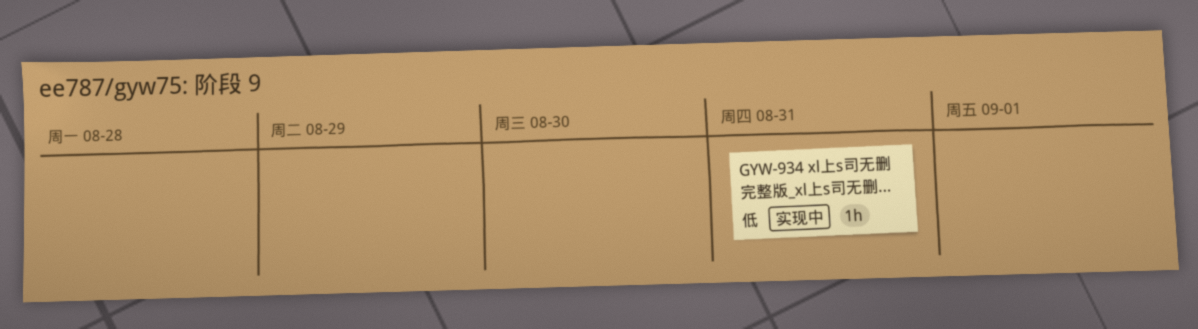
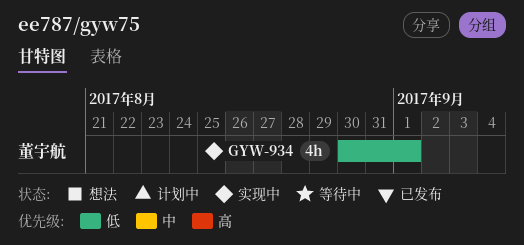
GYW-934, estimate: 1h -> 4h
GYW-934, due: Aug 31 -> Sep 1

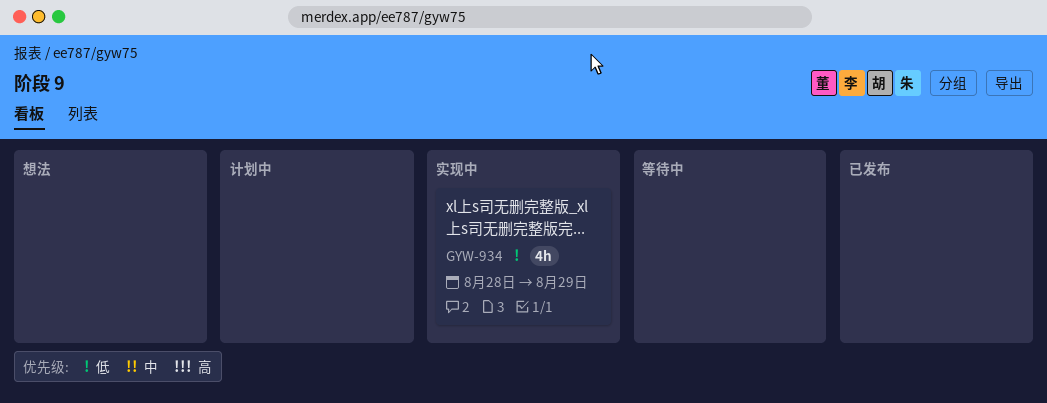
GYW-934, start: Aug 30 -> Aug 28
GYW-934, due: Sep 1 -> Aug 29

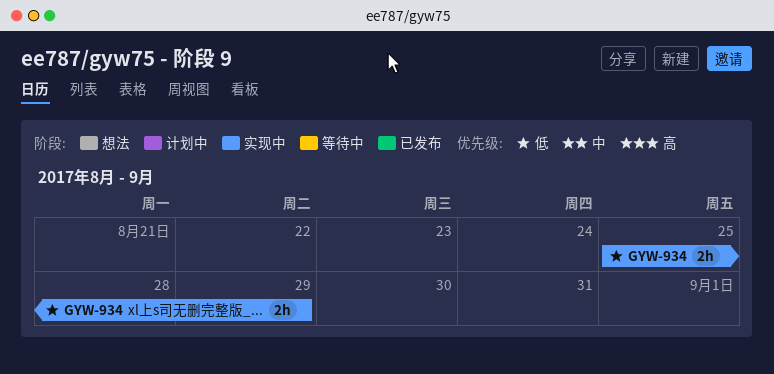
GYW-934, estimate: 4h -> 2h
GYW-934, start: Aug 28 -> Aug 25

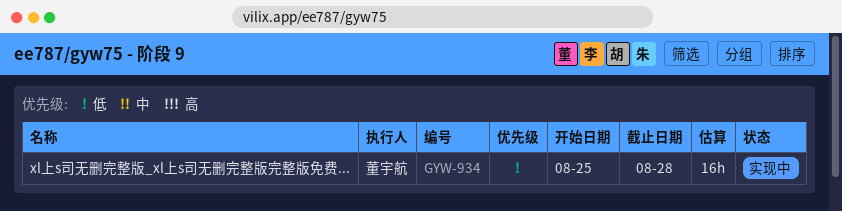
GYW-934, estimate: 2h -> 16h
GYW-934, due: Aug 29 -> Aug 28

